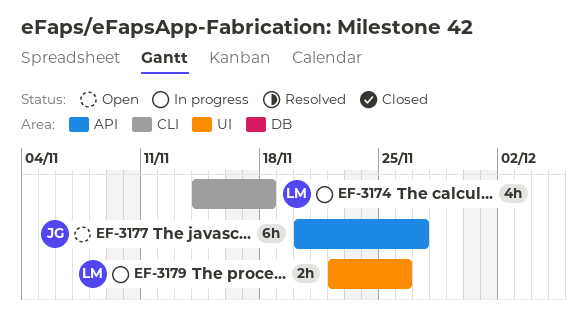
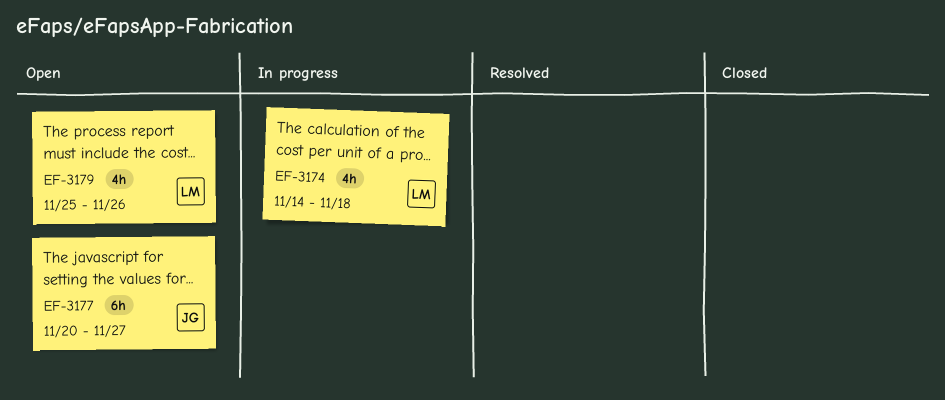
EF-3179, status: In progress -> Open
EF-3179, estimate: 2h -> 4h
EF-3179, start: Nov 22 -> Nov 25

